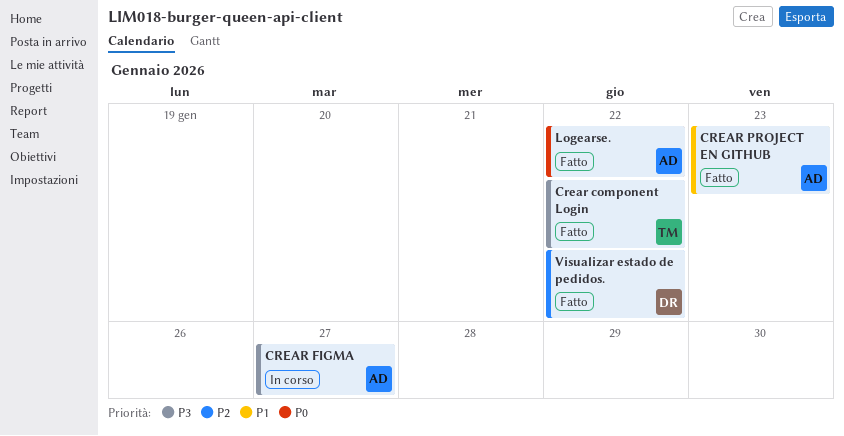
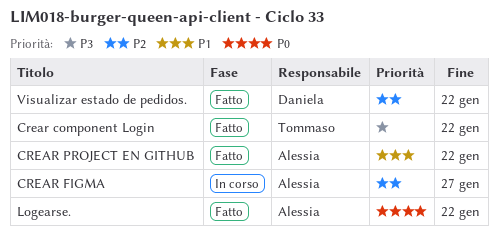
CREAR FIGMA, priority: P3 -> P2
CREAR PROJECT EN GITHUB, due: Jan 23 -> Jan 22

